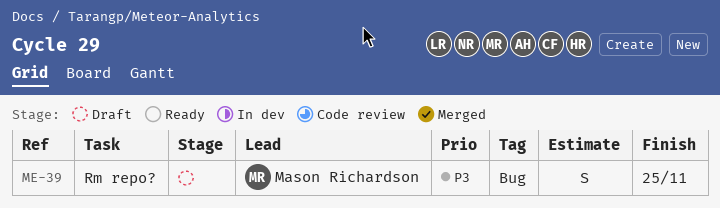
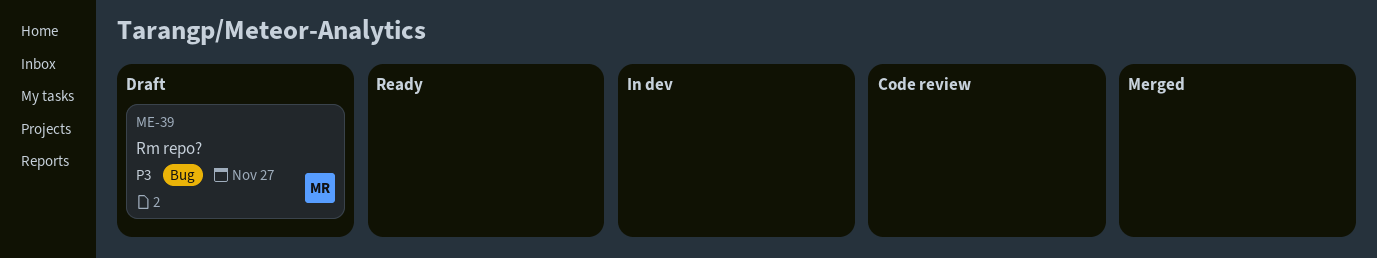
ME-39, due: Nov 25 -> Nov 27

